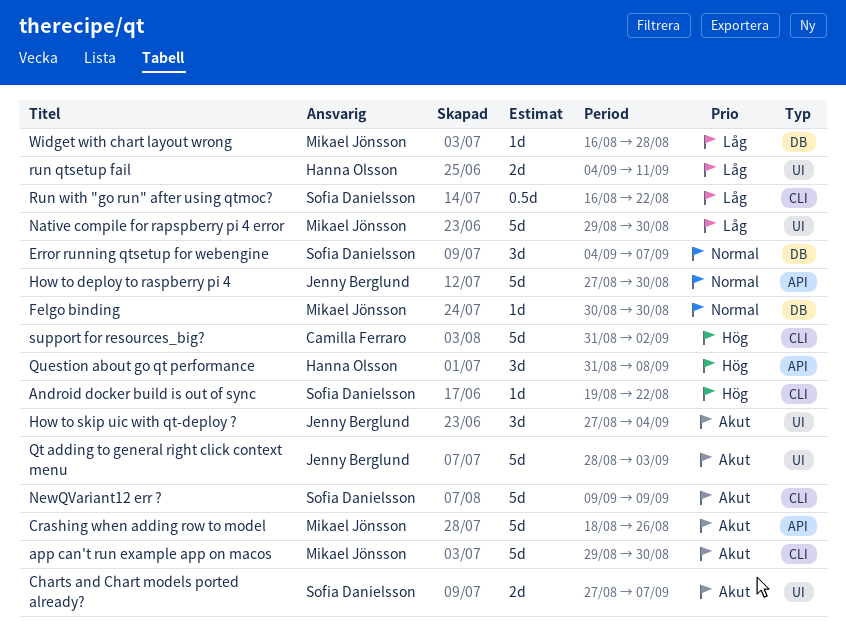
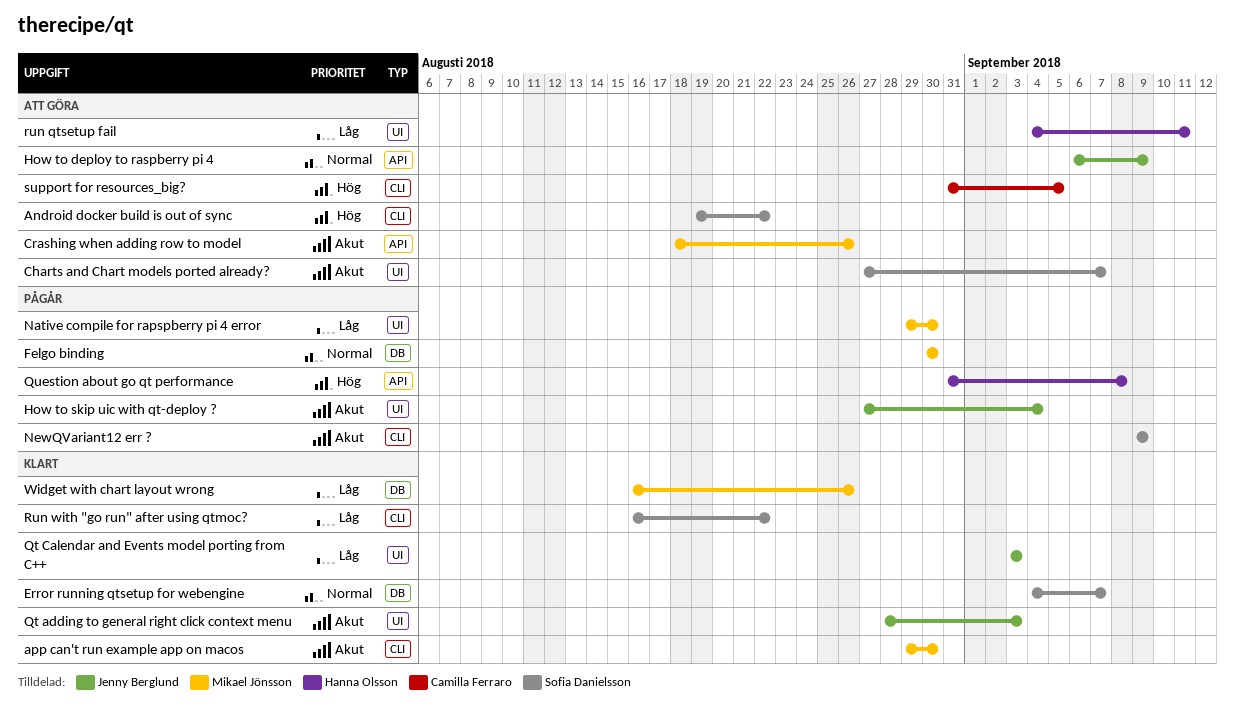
How to deploy to raspberry pi 4, start: Aug 27 -> Sep 6
How to deploy to raspberry pi 4, due: Aug 30 -> Sep 9
Qt Calendar and Events model porting from C++: none -> present
support for resources_big?, due: Sep 2 -> Sep 5
Widget with chart layout wrong, due: Aug 28 -> Aug 26

